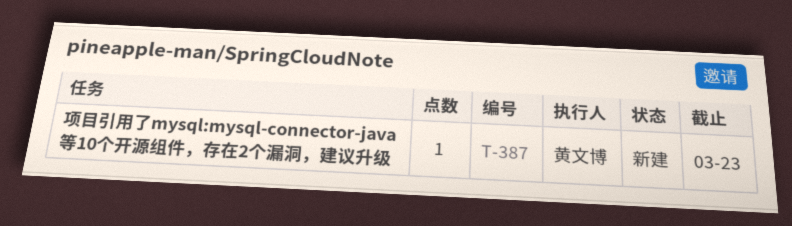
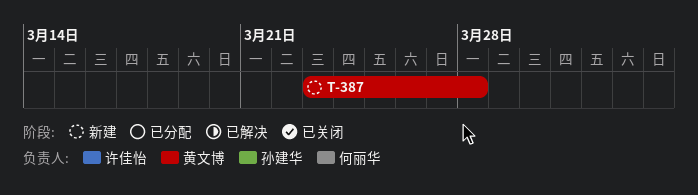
T-387, due: Mar 23 -> Mar 28

